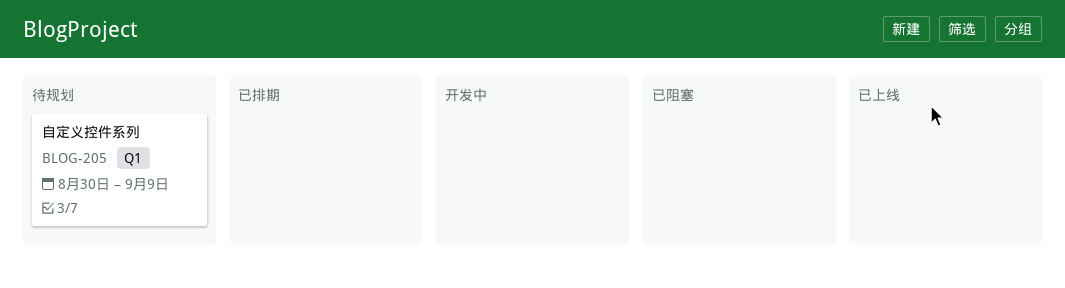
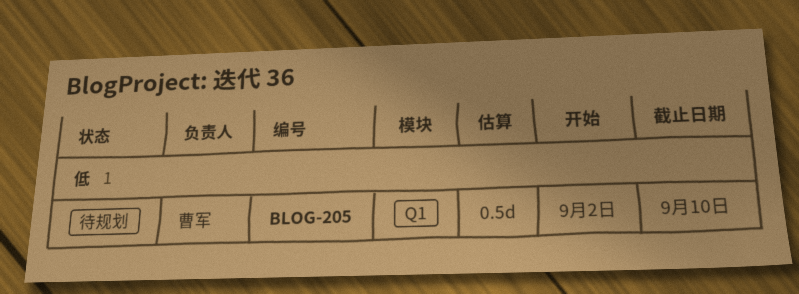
BLOG-205, start: Aug 30 -> Sep 2
BLOG-205, due: Sep 9 -> Sep 10

